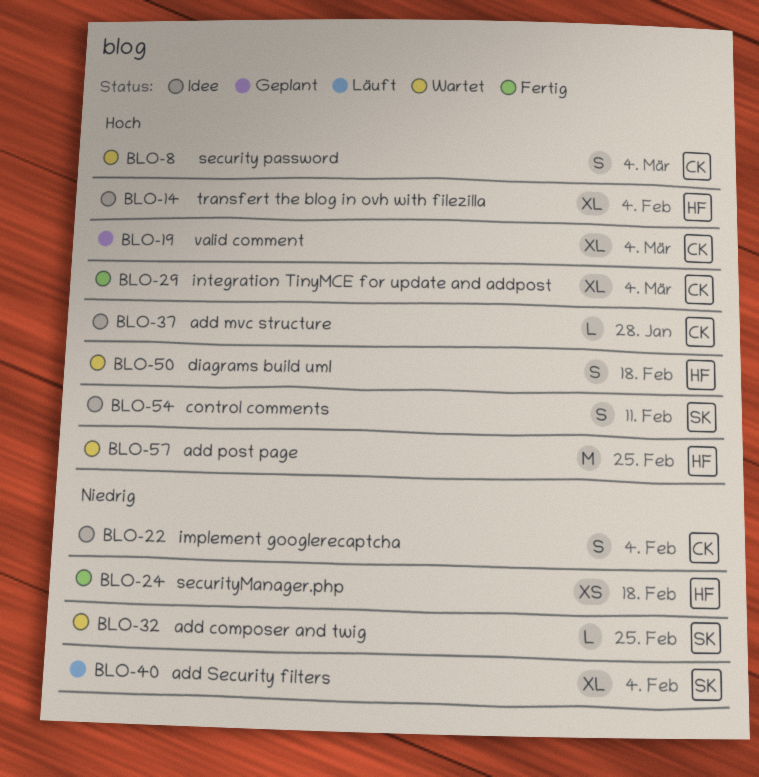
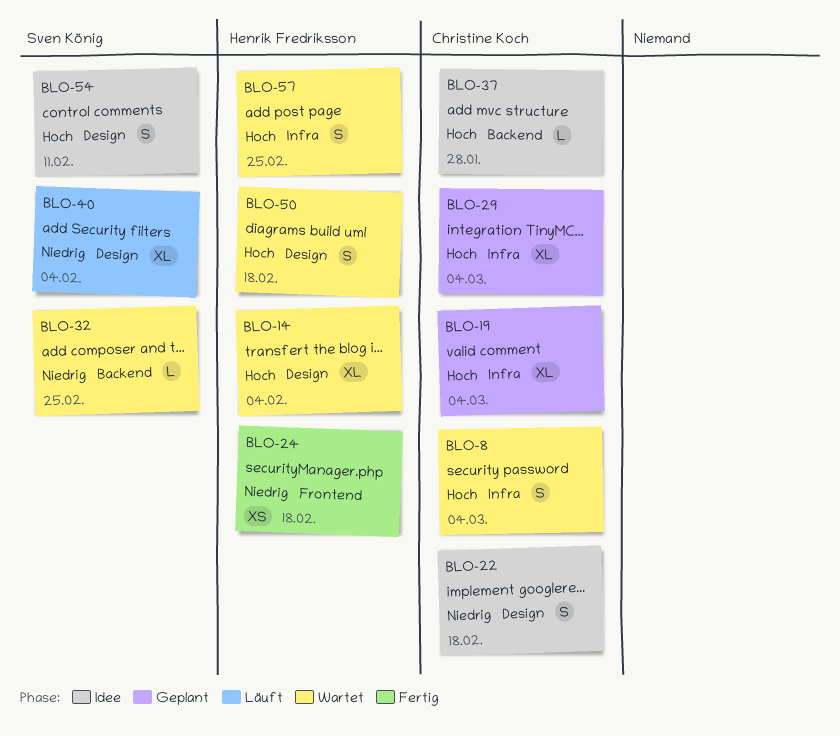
BLO-14, status: Idee -> Wartet
BLO-22, due: Feb 4 -> Feb 18
BLO-29, status: Fertig -> Geplant
BLO-57, estimate: M -> S

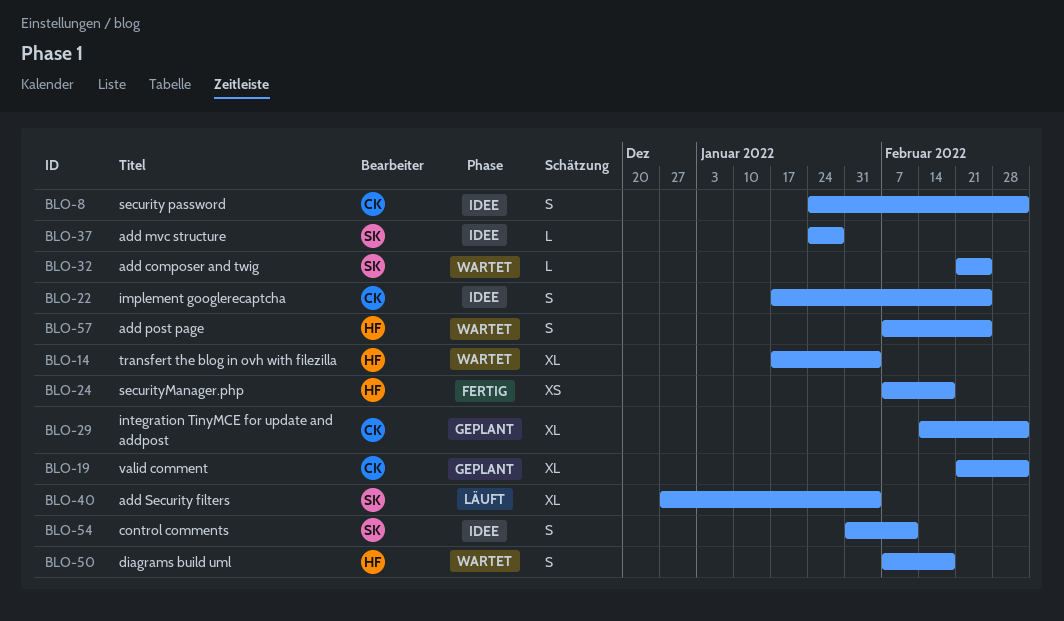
BLO-8, status: Wartet -> Idee
BLO-22, due: Feb 18 -> Feb 25
BLO-37, owner: Christine Koch -> Sven König

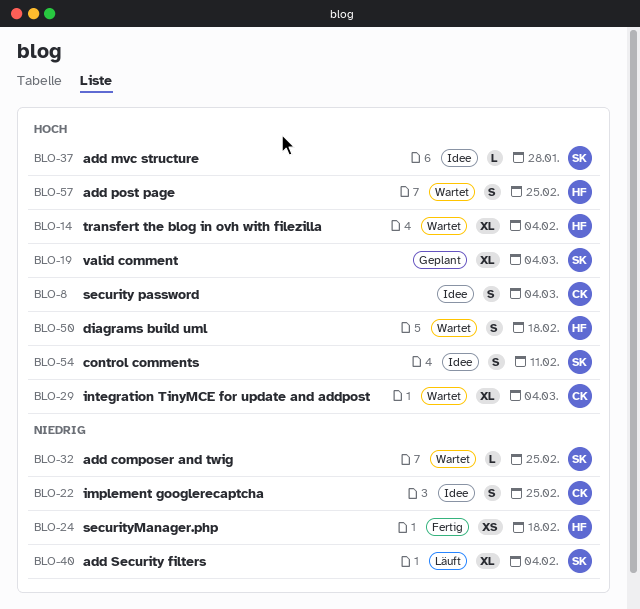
BLO-19, owner: CK -> SK
BLO-29, status: Geplant -> Wartet

